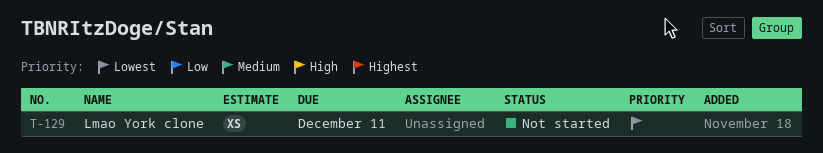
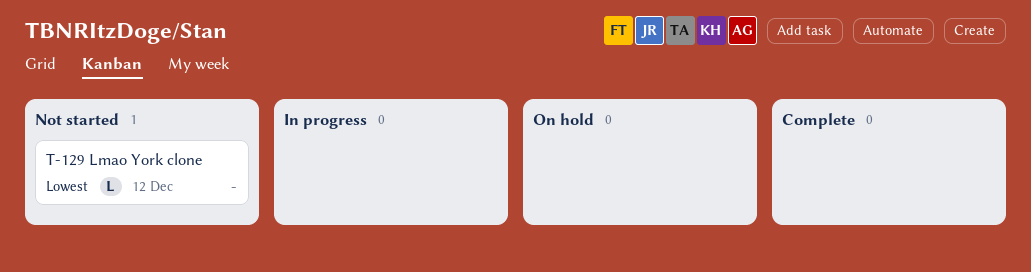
T-129, estimate: XS -> L
T-129, due: Dec 11 -> Dec 12

